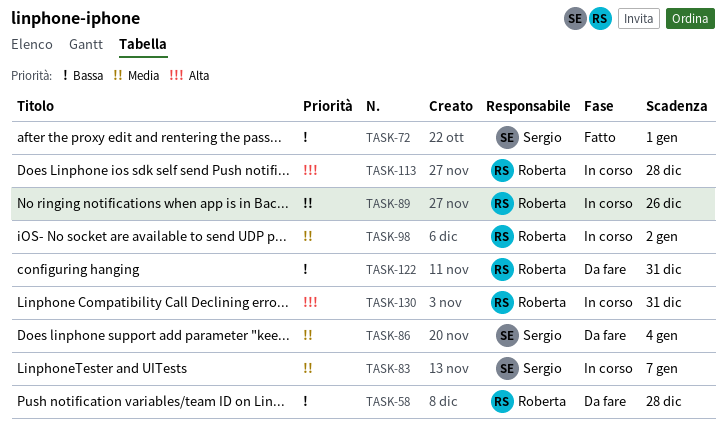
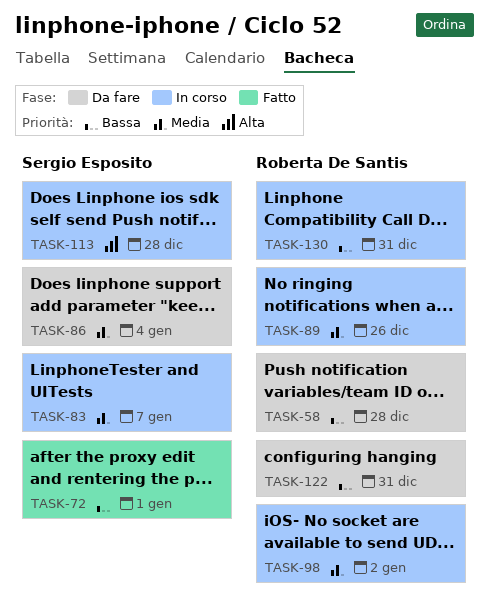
TASK-113, owner: Roberta De Santis -> Sergio Esposito
TASK-130, priority: Alta -> Bassa

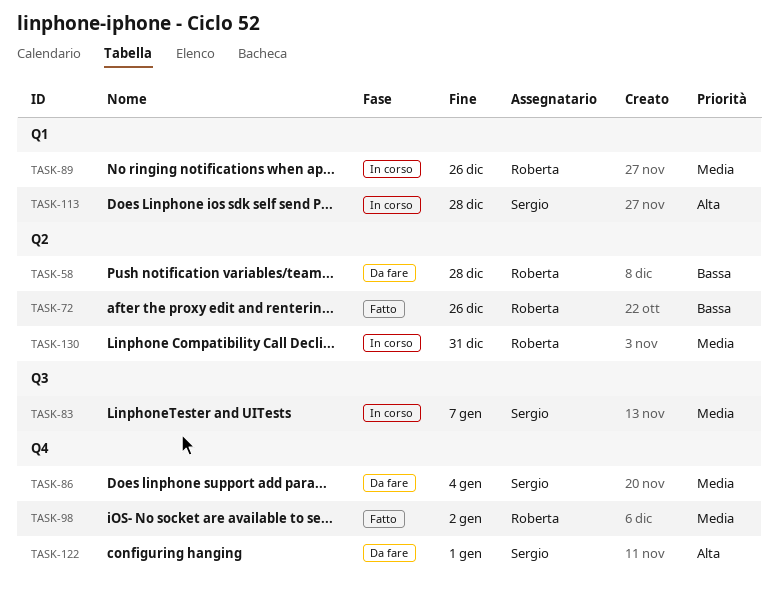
TASK-72, owner: Sergio Esposito -> Roberta De Santis
TASK-72, due: Jan 1 -> Dec 26
TASK-98, status: In corso -> Fatto
TASK-122, owner: Roberta De Santis -> Sergio Esposito
TASK-122, priority: Bassa -> Alta
TASK-122, due: Dec 31 -> Jan 1
TASK-130, priority: Bassa -> Media

